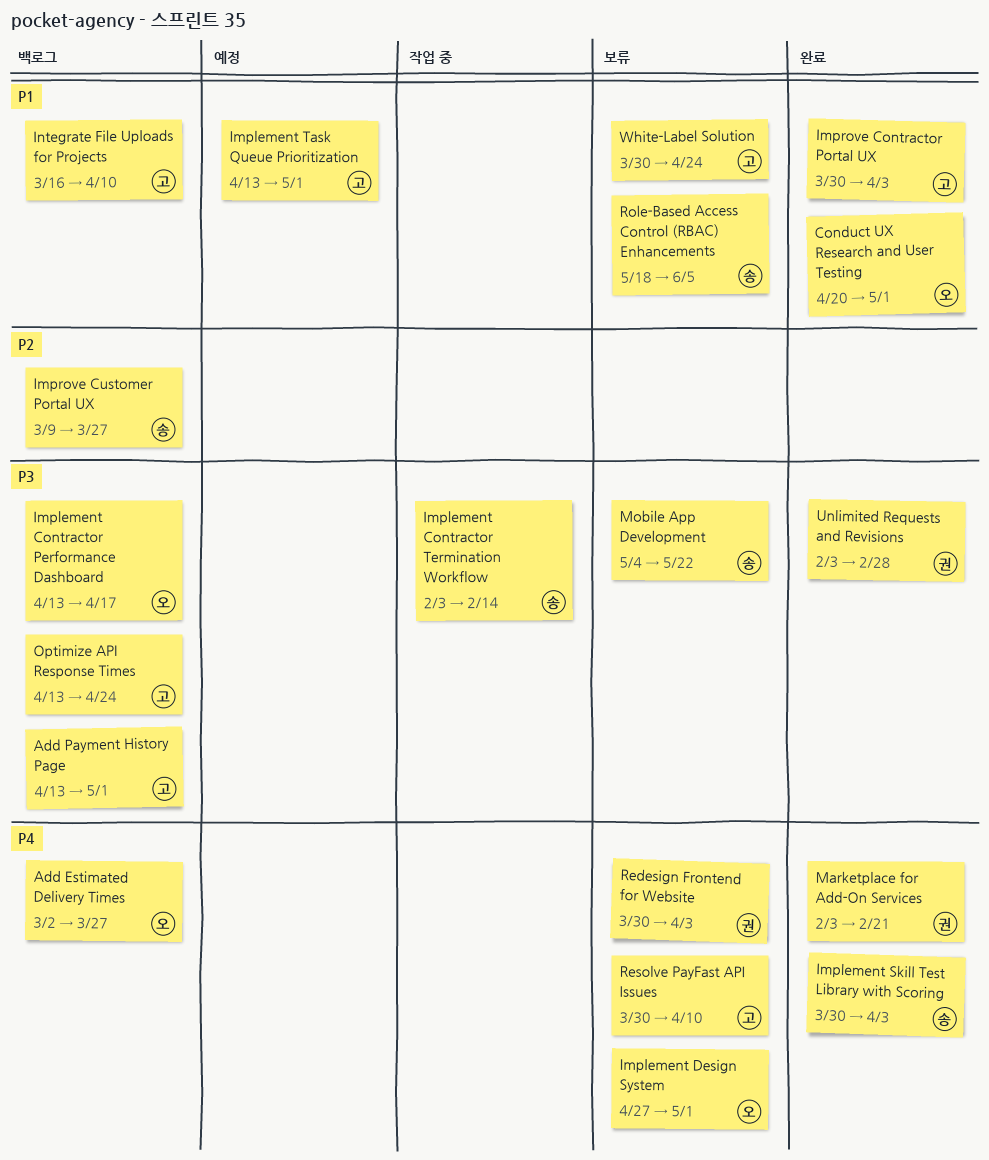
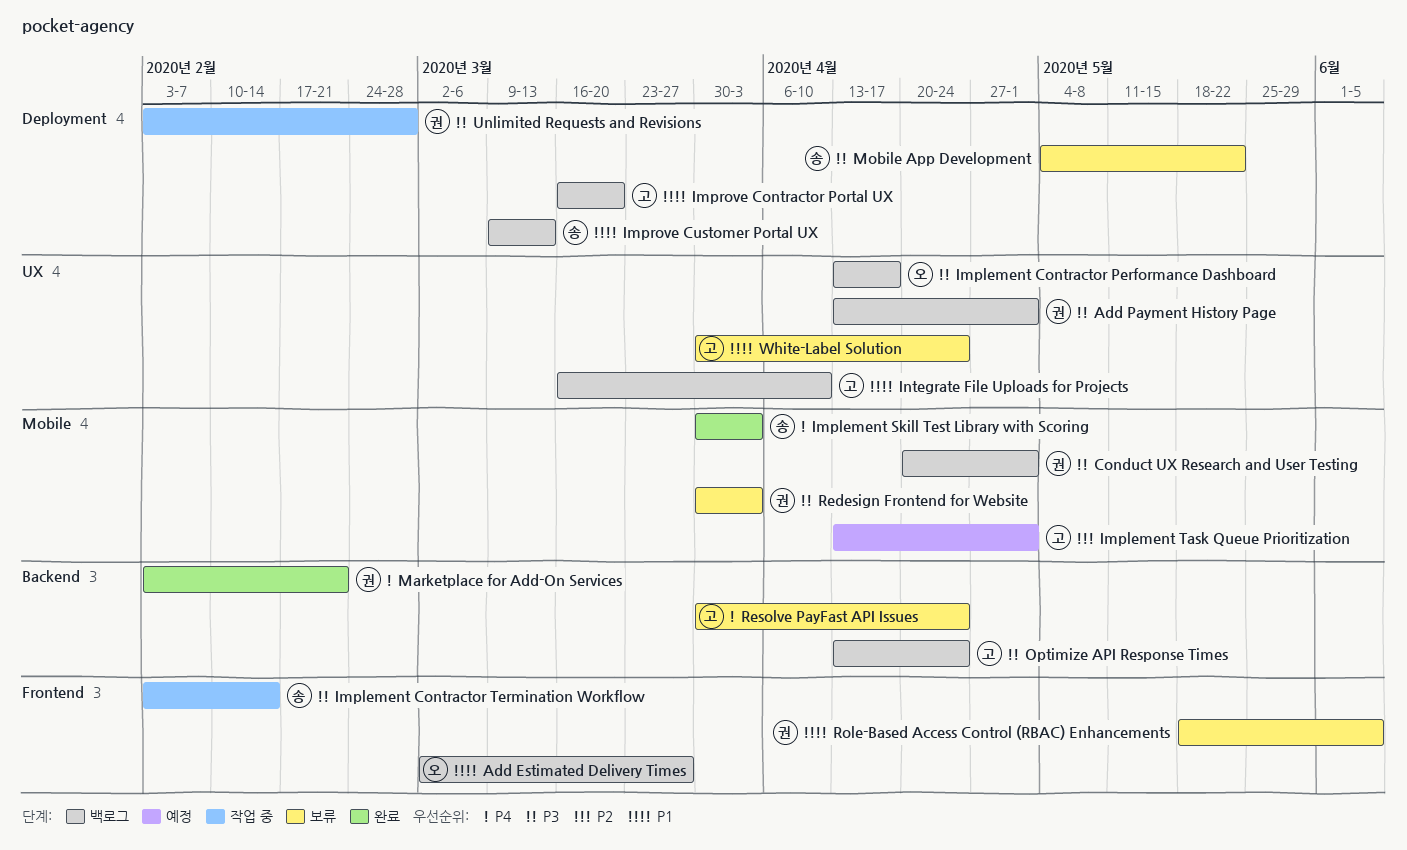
Add Estimated Delivery Times, priority: P4 -> P1
Add Payment History Page, owner: 고 -> 권
Conduct UX Research and User Testing, status: 완료 -> 백로그
Conduct UX Research and User Testing, owner: 오 -> 권
Conduct UX Research and User Testing, priority: P1 -> P3
Implement Design System: present -> none
Implement Task Queue Prioritization, priority: P1 -> P2
Improve Contractor Portal UX, status: 완료 -> 백로그
Improve Contractor Portal UX, start: Mar 30 -> Mar 16
Improve Contractor Portal UX, due: Apr 3 -> Mar 20
Improve Customer Portal UX, priority: P2 -> P1
Improve Customer Portal UX, due: Mar 27 -> Mar 13
Redesign Frontend for Website, priority: P4 -> P3
Resolve PayFast API Issues, due: Apr 10 -> Apr 24
Role-Based Access Control (RBAC) Enhancements, owner: 송 -> 권
Unlimited Requests and Revisions, status: 완료 -> 작업 중

